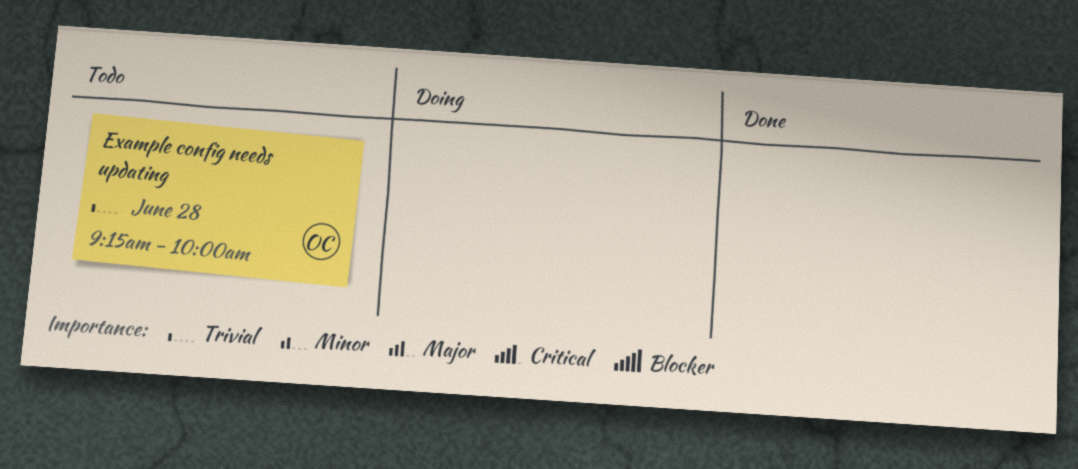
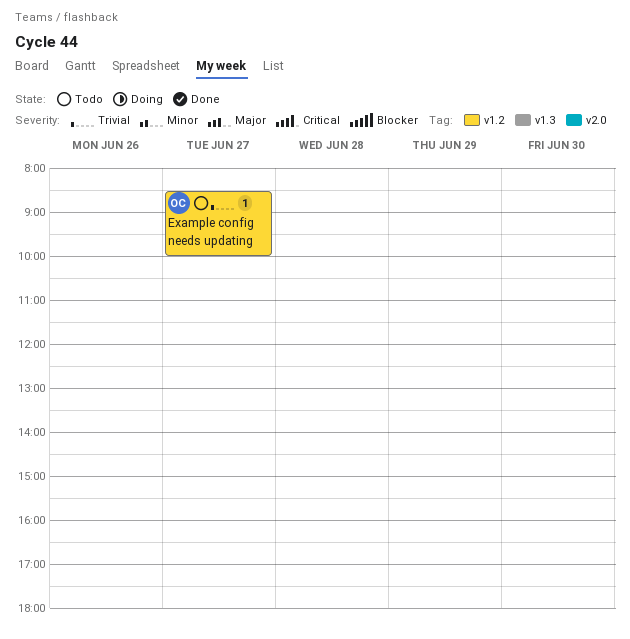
Example config needs updating, day: Jun 28 -> Jun 27
Example config needs updating, begins: 09:15 -> 08:30

